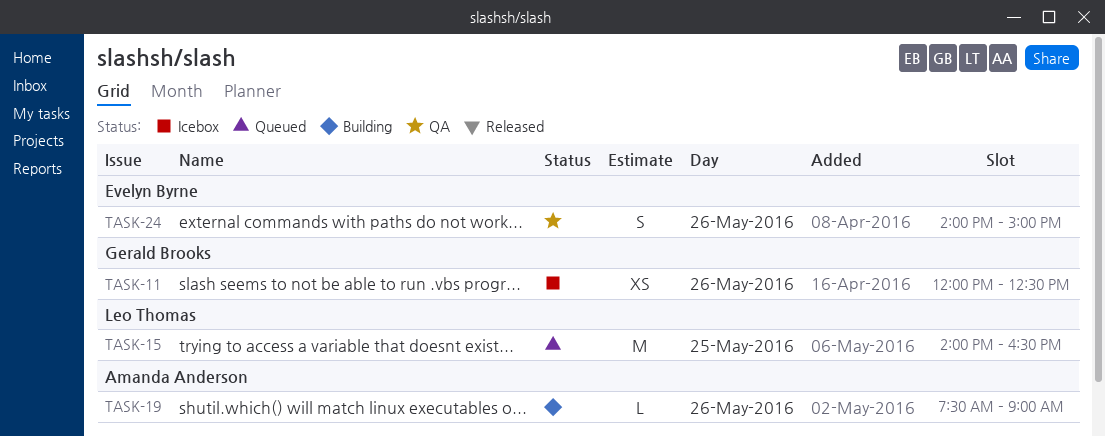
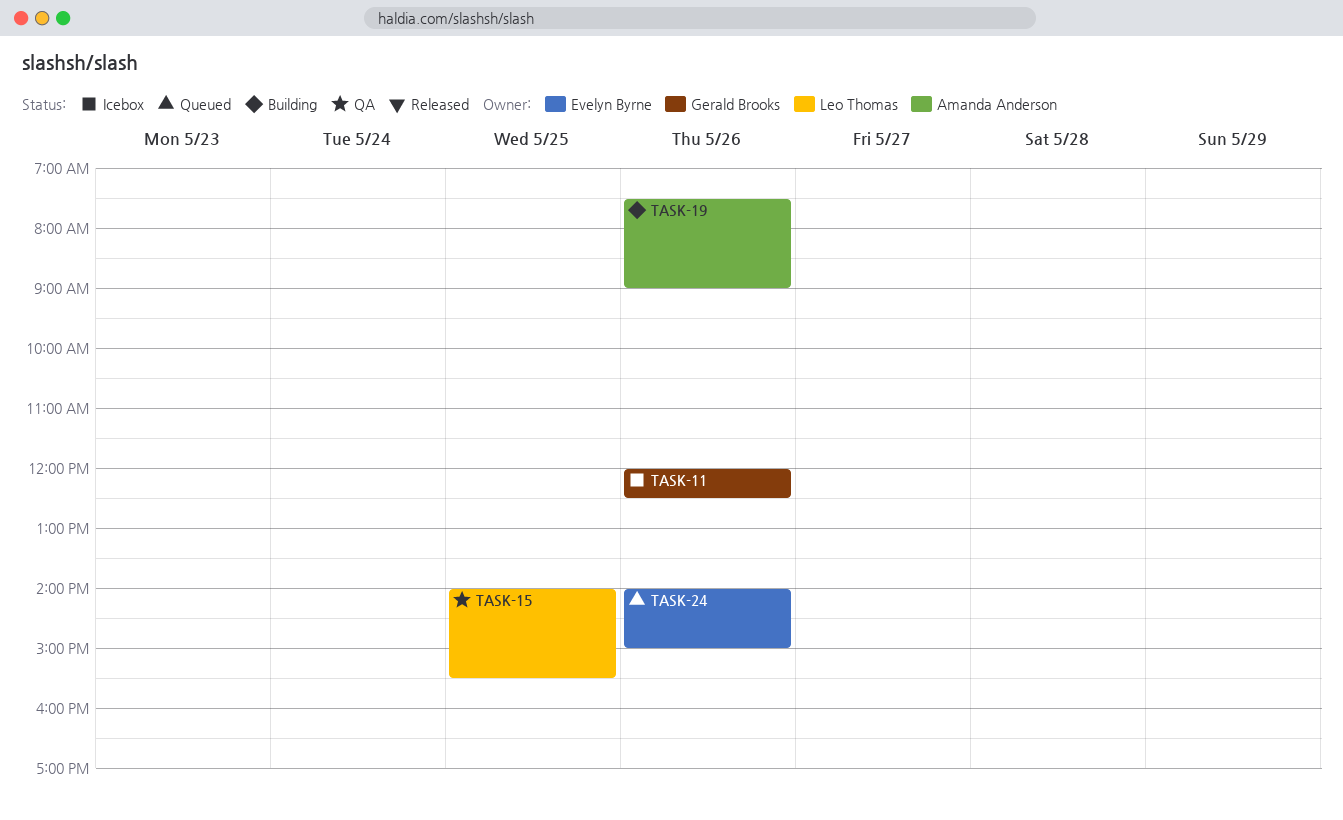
TASK-15, status: Queued -> QA
TASK-15, ends: 16:30 -> 15:30
TASK-24, status: QA -> Queued

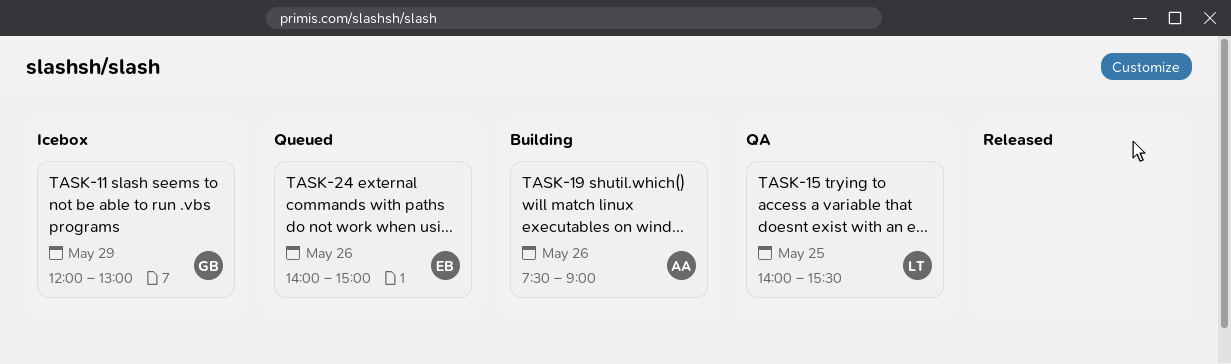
TASK-11, day: May 26 -> May 29
TASK-11, ends: 12:30 -> 13:00

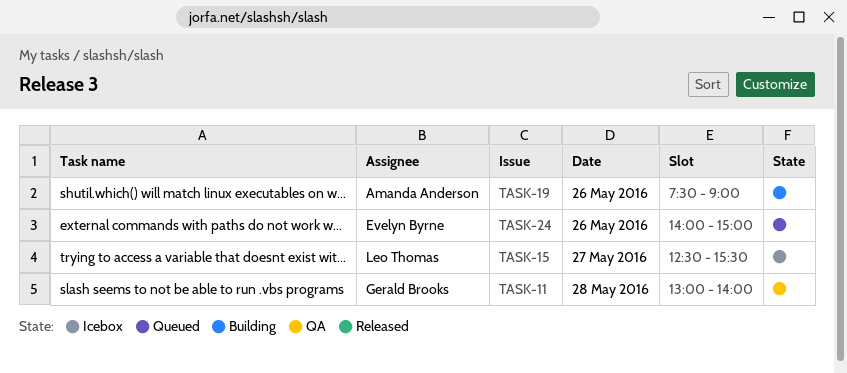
TASK-11, status: Icebox -> QA
TASK-11, day: May 29 -> May 28
TASK-11, begins: 12:00 -> 13:00
TASK-11, ends: 13:00 -> 14:00
TASK-15, status: QA -> Icebox
TASK-15, day: May 25 -> May 27
TASK-15, begins: 14:00 -> 12:30

